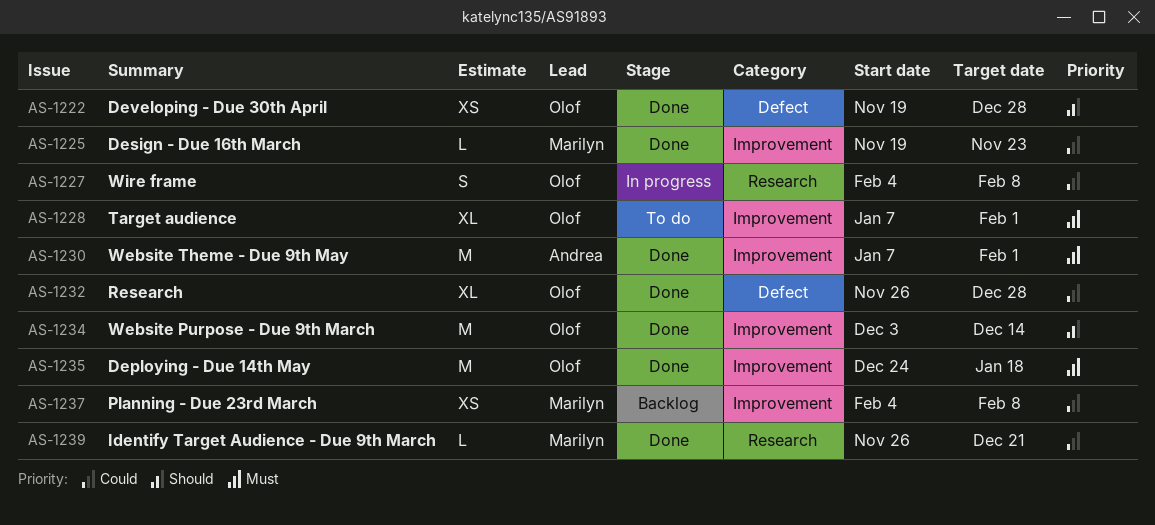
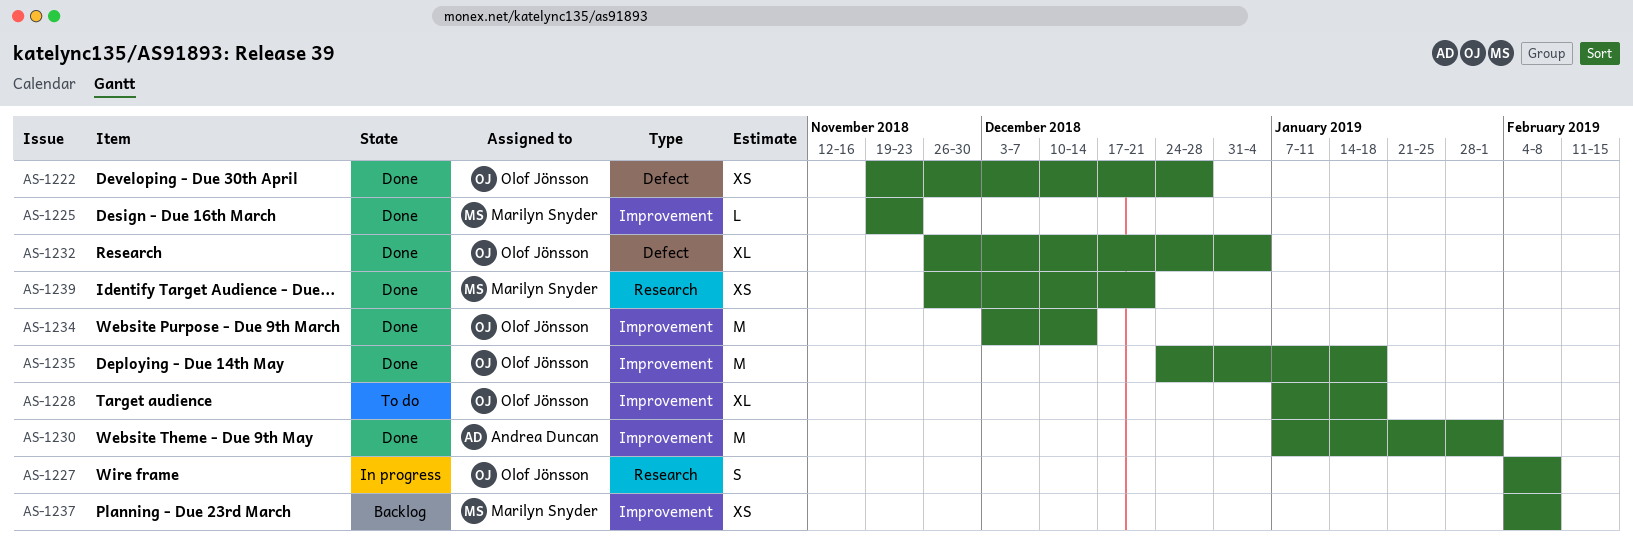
AS-1228, due: Feb 1 -> Jan 18
AS-1232, due: Dec 28 -> Jan 4
AS-1239, estimate: L -> XS

